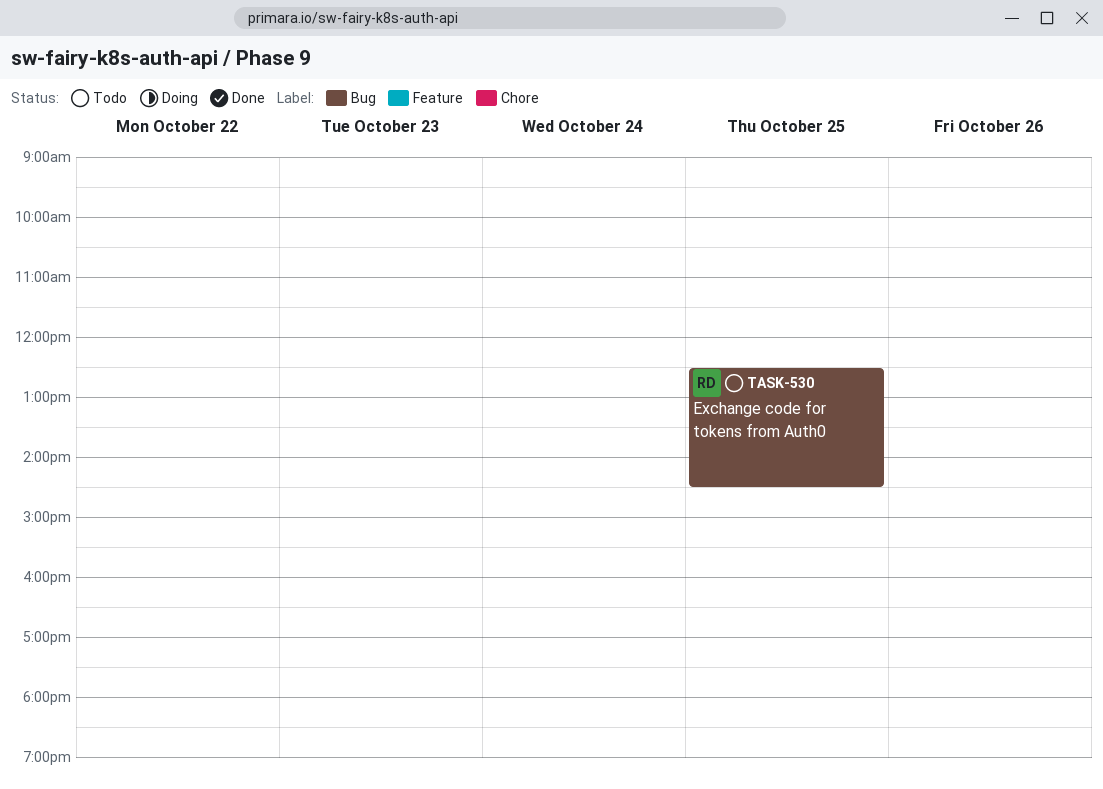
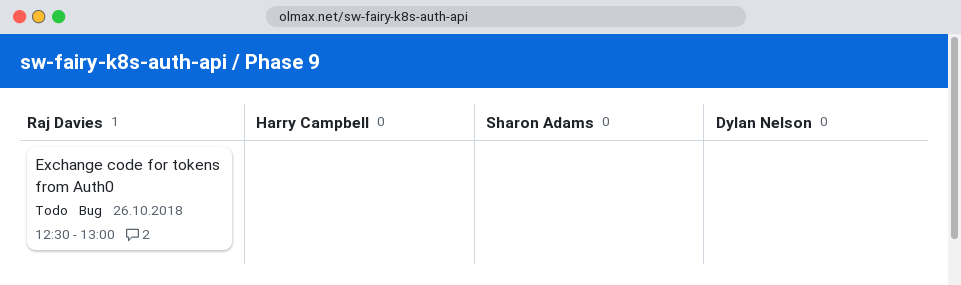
Exchange code for tokens from Auth0, day: Oct 25 -> Oct 26
Exchange code for tokens from Auth0, ends: 14:30 -> 13:00

